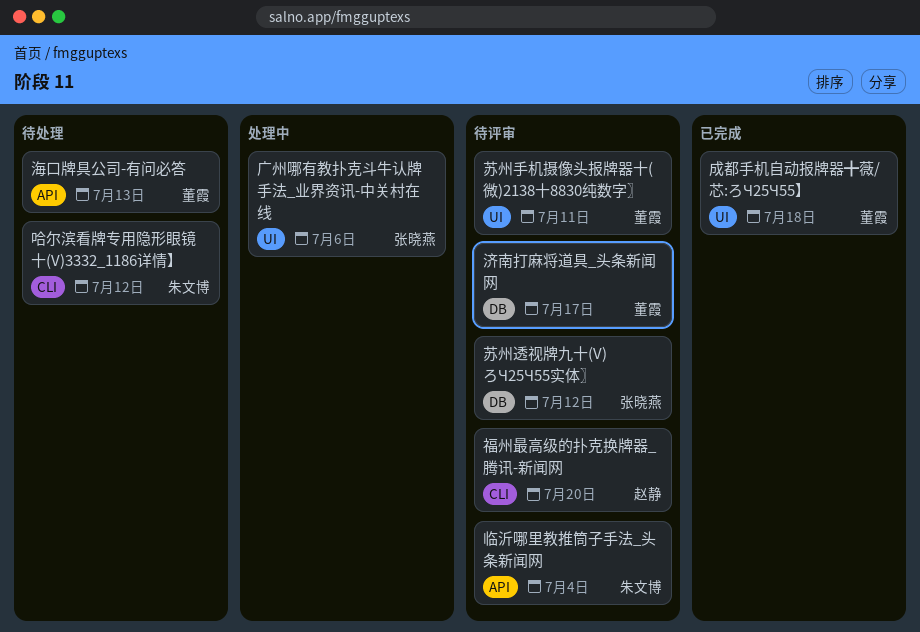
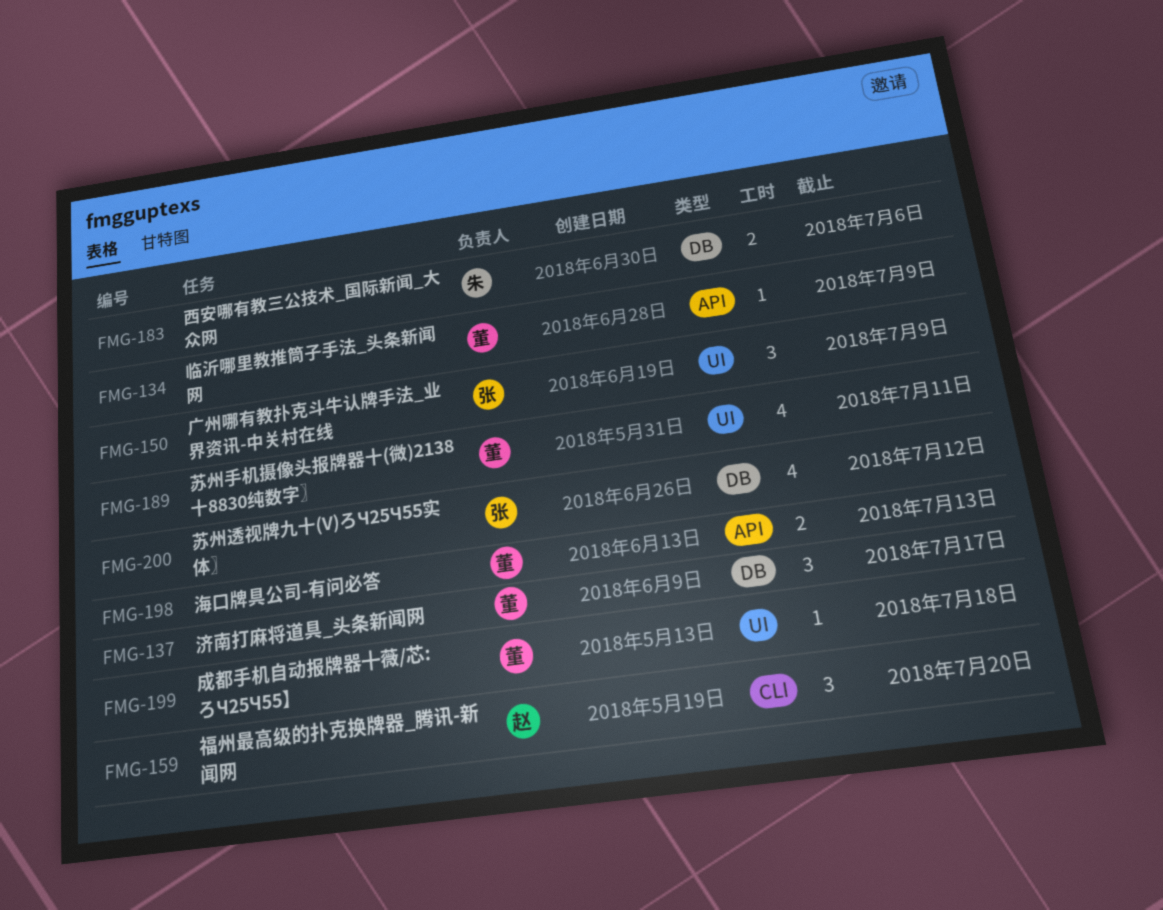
临沂哪里教推筒子手法_头条新闻网, owner: 朱文博 -> 董霞
临沂哪里教推筒子手法_头条新闻网, due: Jul 4 -> Jul 9
哈尔滨看牌专用隐形眼镜十(V)3332_1186详情】: present -> none
广州哪有教扑克斗牛认牌手法_业界资讯-中关村在线, due: Jul 6 -> Jul 9
西安哪有教三公技术_国际新闻_大众网: none -> present

